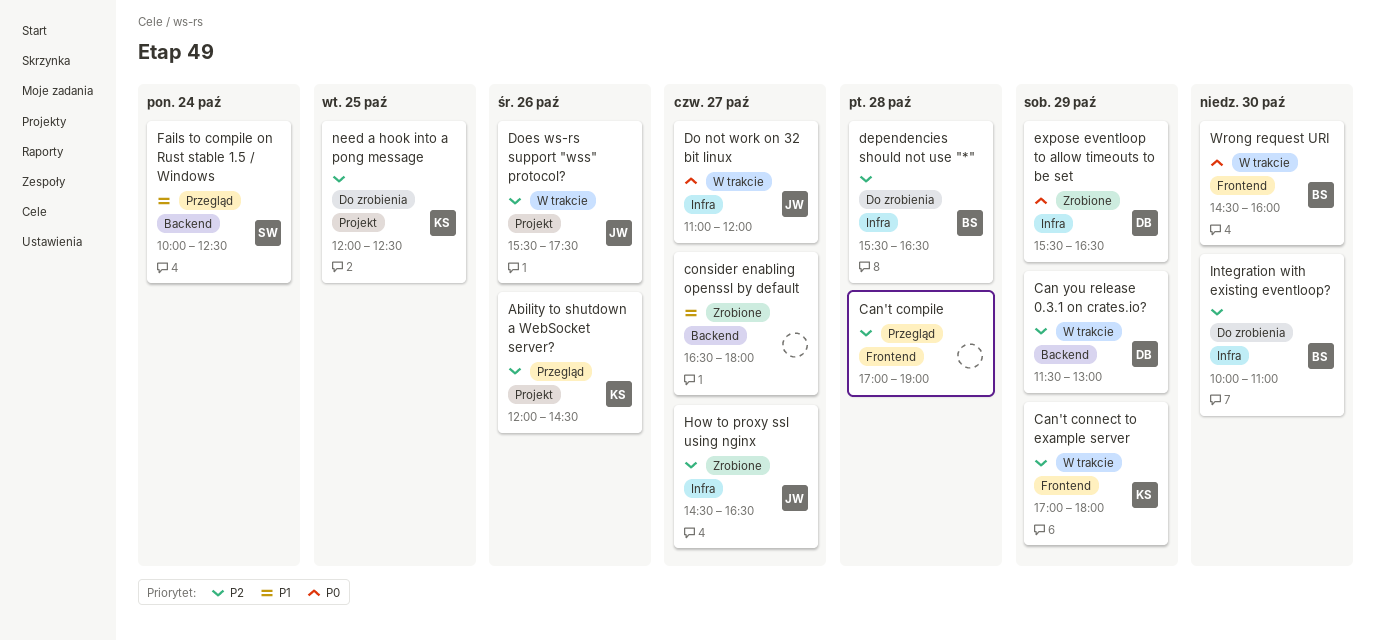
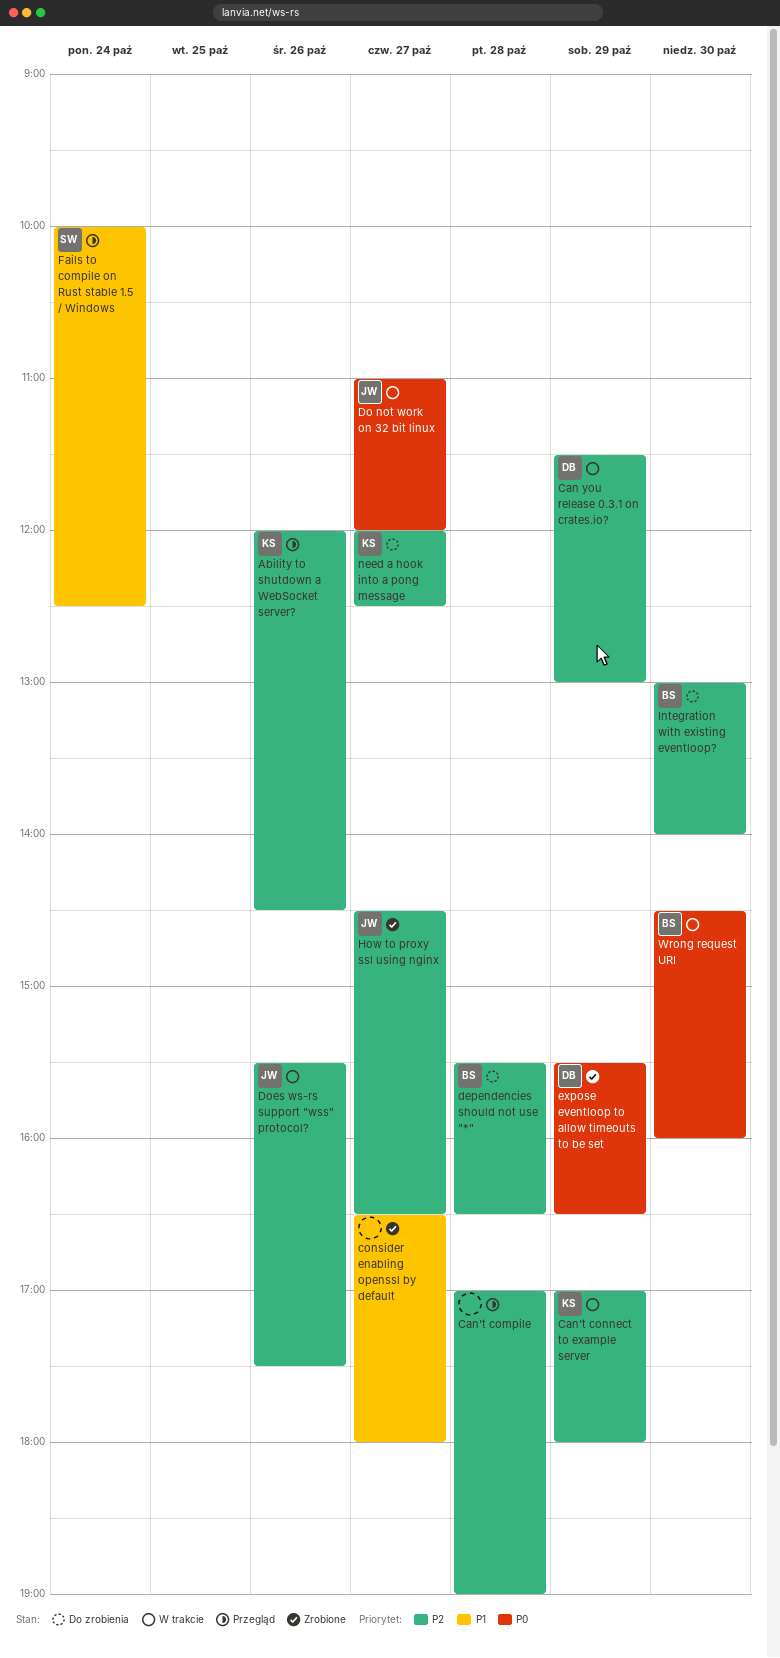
Integration with existing eventloop?, begins: 10:00 -> 13:00
Integration with existing eventloop?, ends: 11:00 -> 14:00
need a hook into a pong message, day: Oct 25 -> Oct 27

